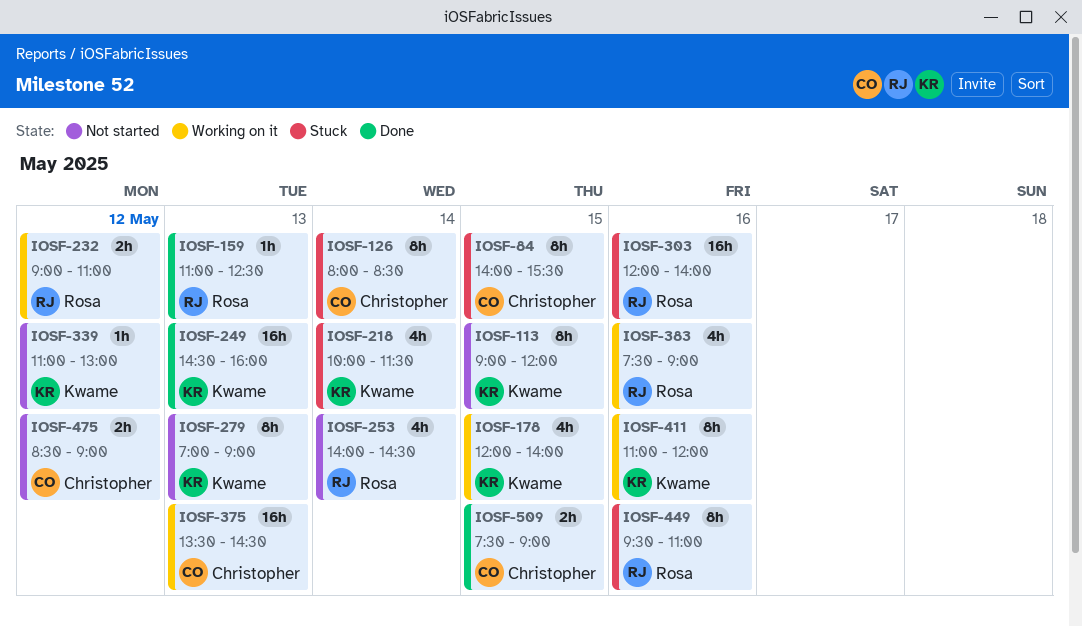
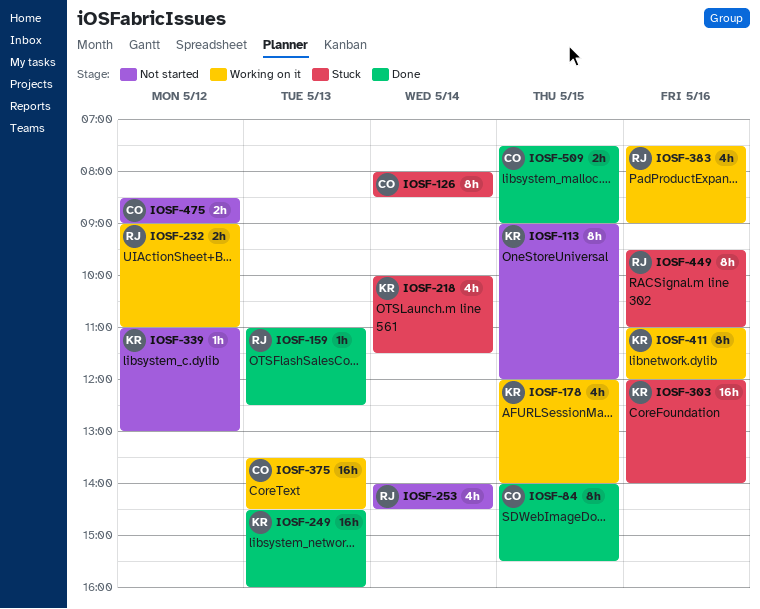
IOSF-84, status: Stuck -> Done
IOSF-279: present -> none
IOSF-303, owner: Rosa -> Kwame

